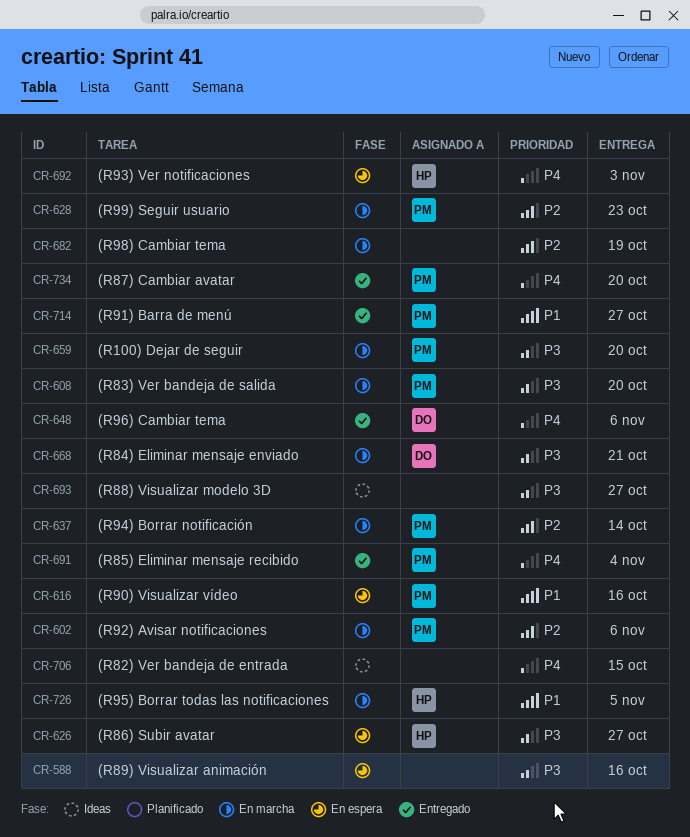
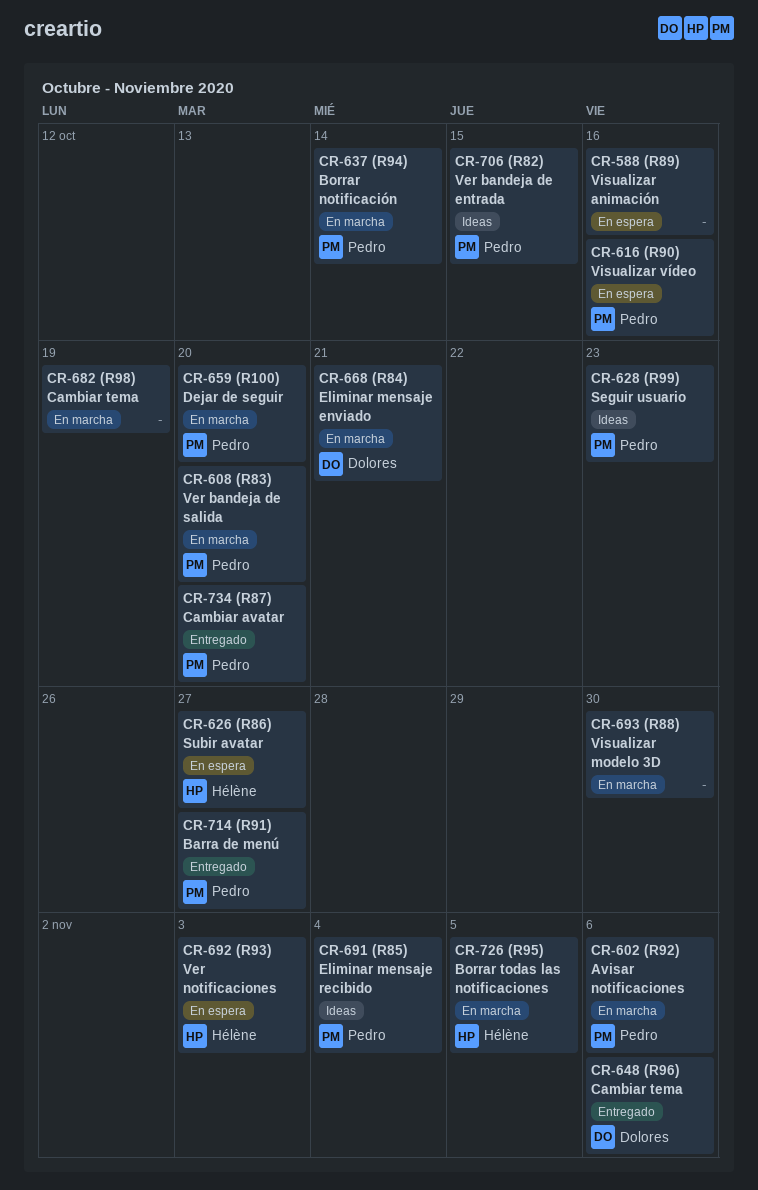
CR-628, status: En marcha -> Ideas
CR-691, status: Entregado -> Ideas
CR-693, status: Ideas -> En marcha
CR-693, due: Oct 27 -> Oct 30
CR-706, owner: none -> Pedro

